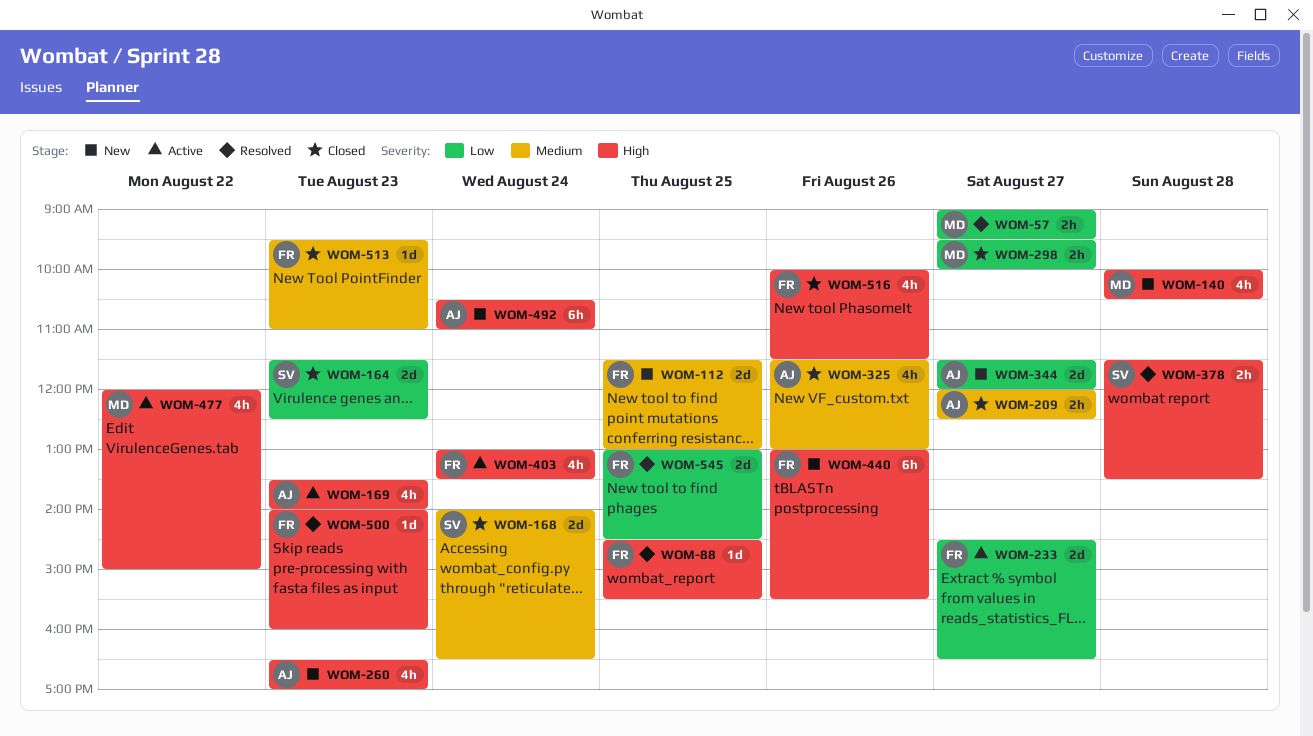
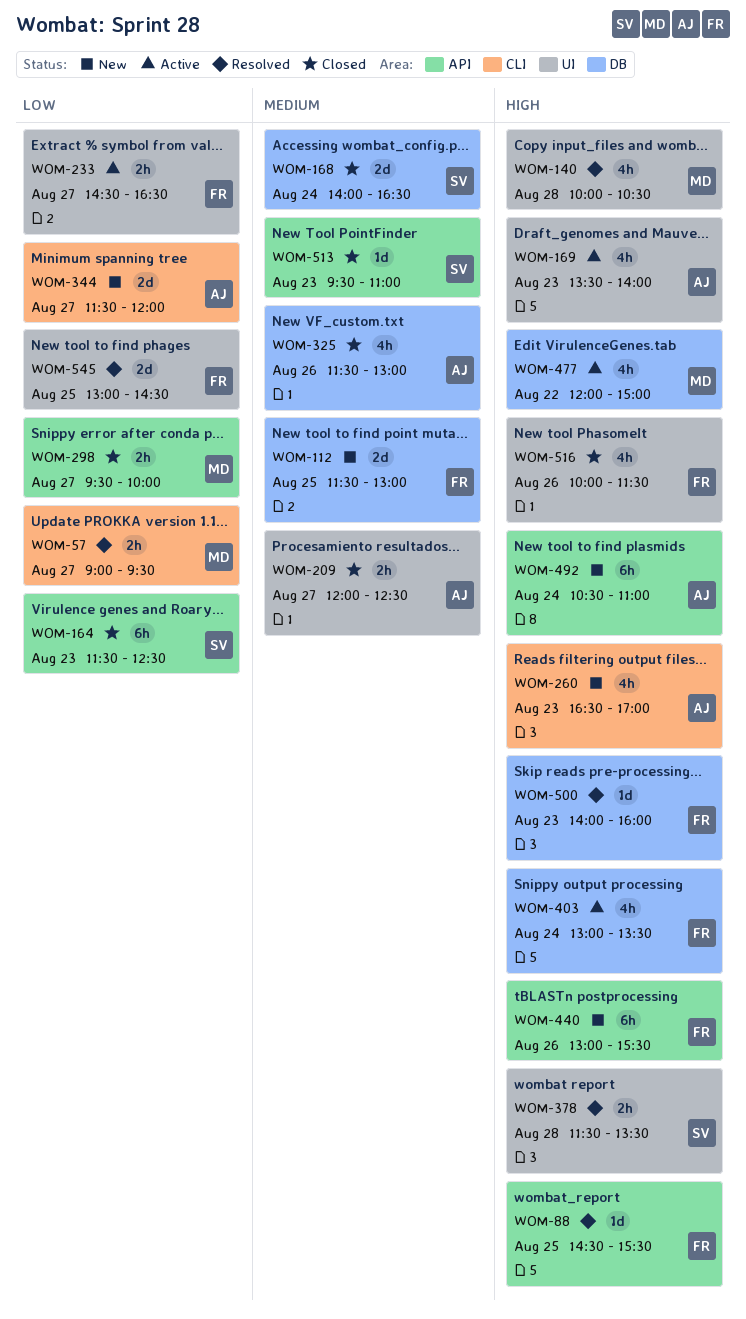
WOM-140, status: New -> Resolved
WOM-164, estimate: 2d -> 6h
WOM-233, estimate: 2d -> 2h
WOM-513, owner: FR -> SV

